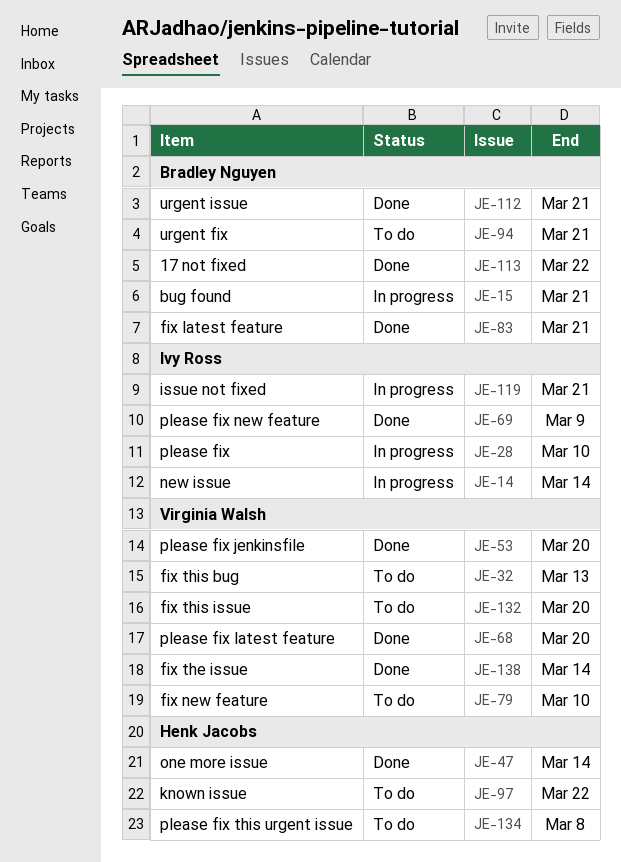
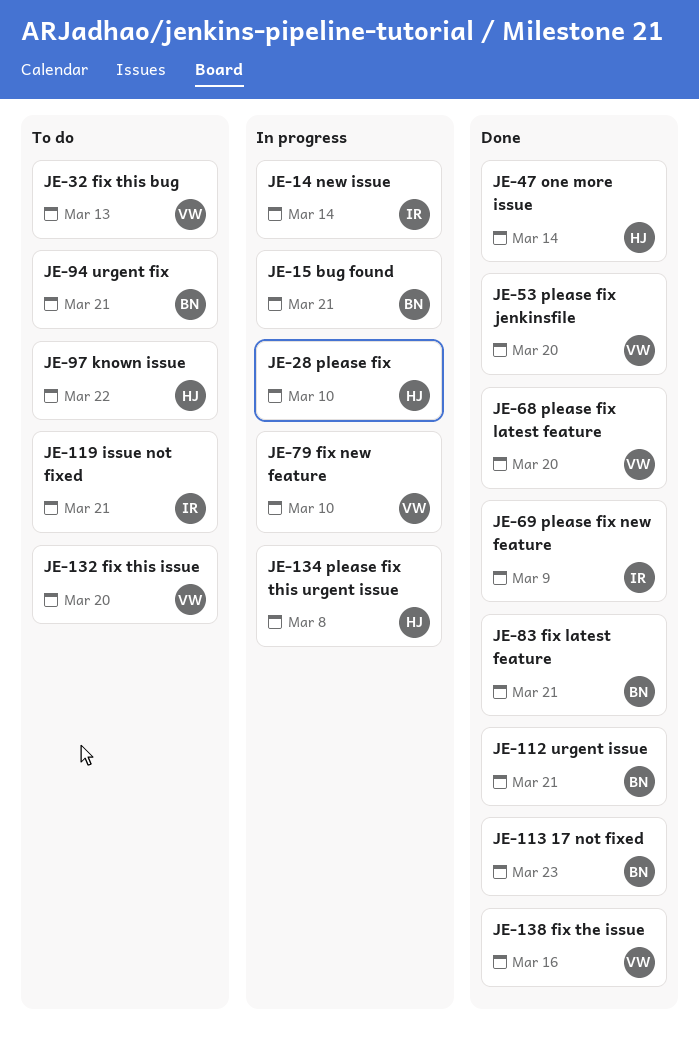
JE-28, owner: Ivy Ross -> Henk Jacobs
JE-79, status: To do -> In progress
JE-113, due: Mar 22 -> Mar 23
JE-119, status: In progress -> To do
JE-134, status: To do -> In progress
JE-138, due: Mar 14 -> Mar 16

